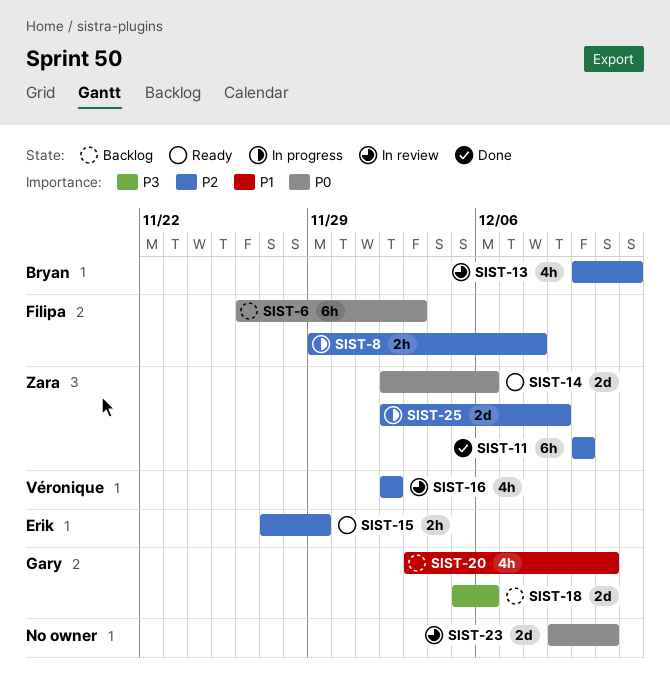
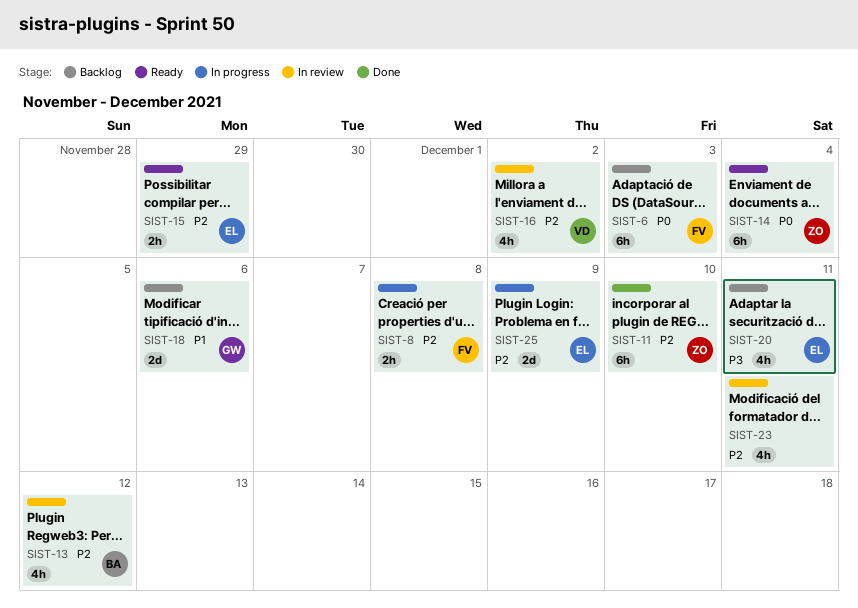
SIST-14, estimate: 2d -> 6h
SIST-14, due: Dec 6 -> Dec 4
SIST-18, priority: P3 -> P1
SIST-20, owner: Gary -> Erik
SIST-20, priority: P1 -> P3
SIST-23, priority: P0 -> P2
SIST-23, estimate: 2d -> 4h
SIST-25, owner: Zara -> Erik

